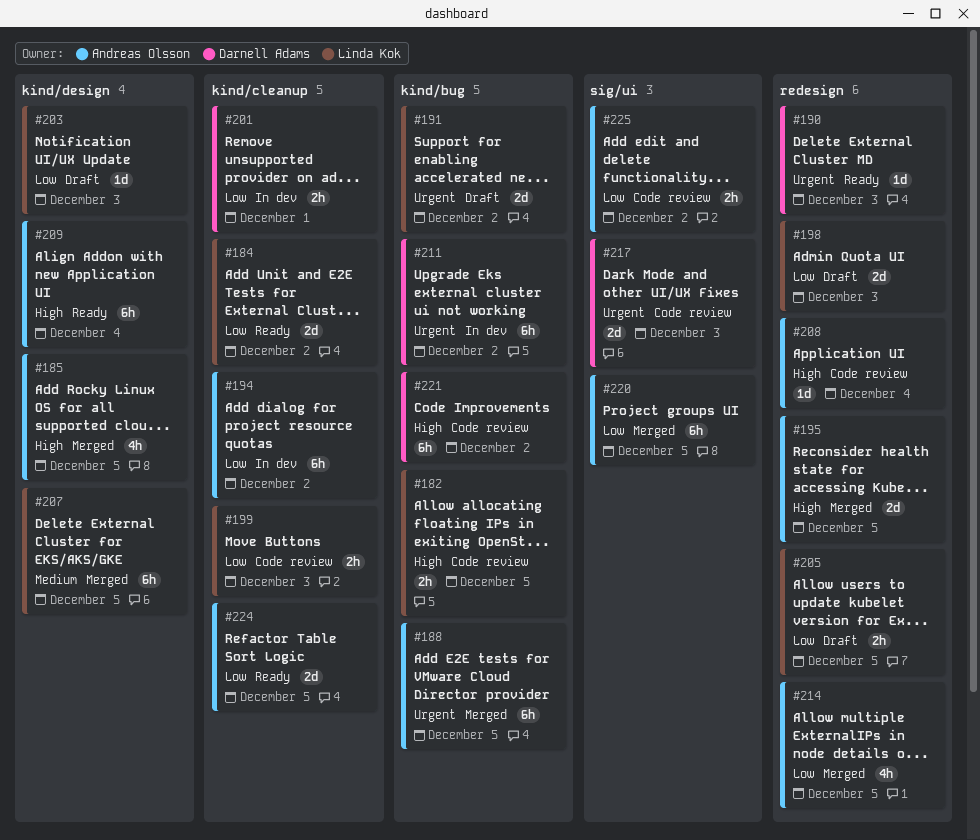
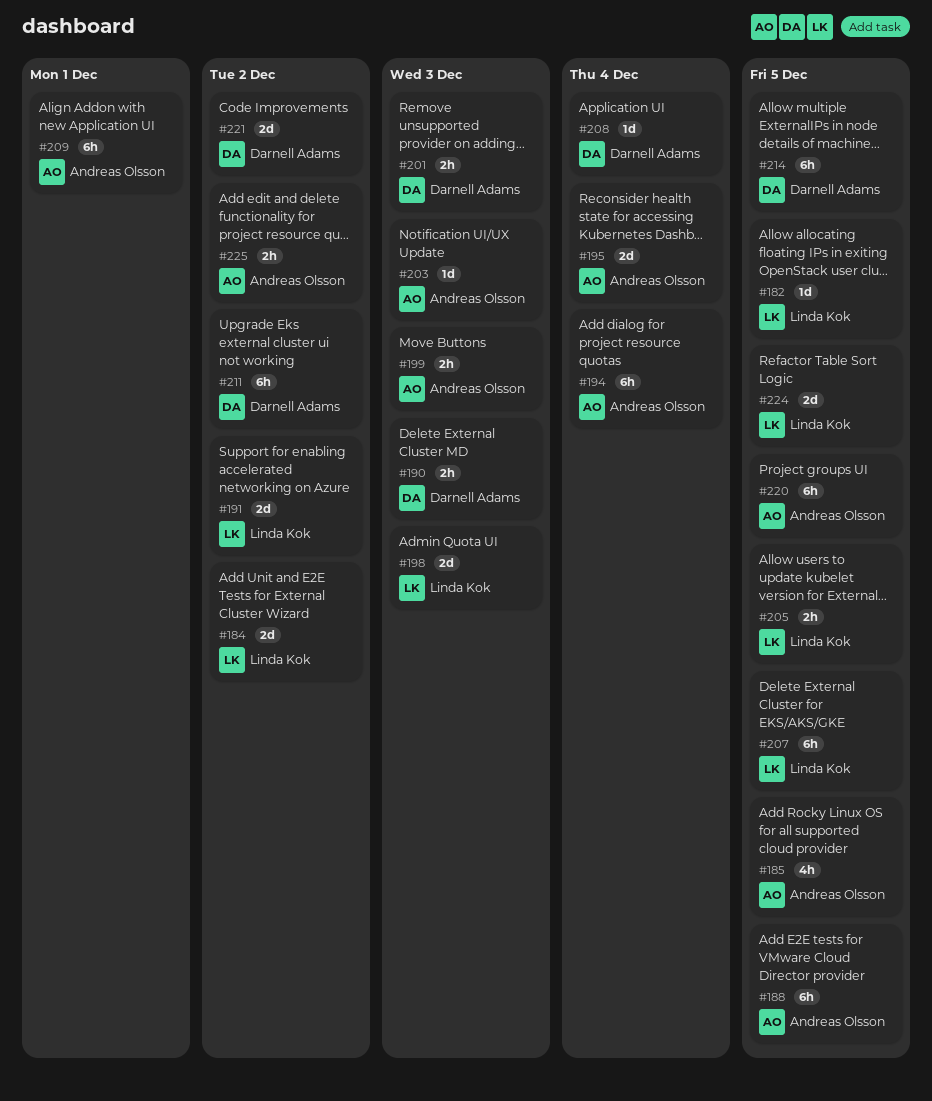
#182, estimate: 2h -> 1d
#190, estimate: 1d -> 2h
#194, due: Dec 2 -> Dec 4
#195, due: Dec 5 -> Dec 4
#199, owner: Linda Kok -> Andreas Olsson
#201, due: Dec 1 -> Dec 3
#203, owner: Linda Kok -> Andreas Olsson
#208, owner: Andreas Olsson -> Darnell Adams
#209, due: Dec 4 -> Dec 1
#214, owner: Andreas Olsson -> Darnell Adams
#214, estimate: 4h -> 6h
#217: present -> none
#221, estimate: 6h -> 2d
#224, owner: Andreas Olsson -> Linda Kok

